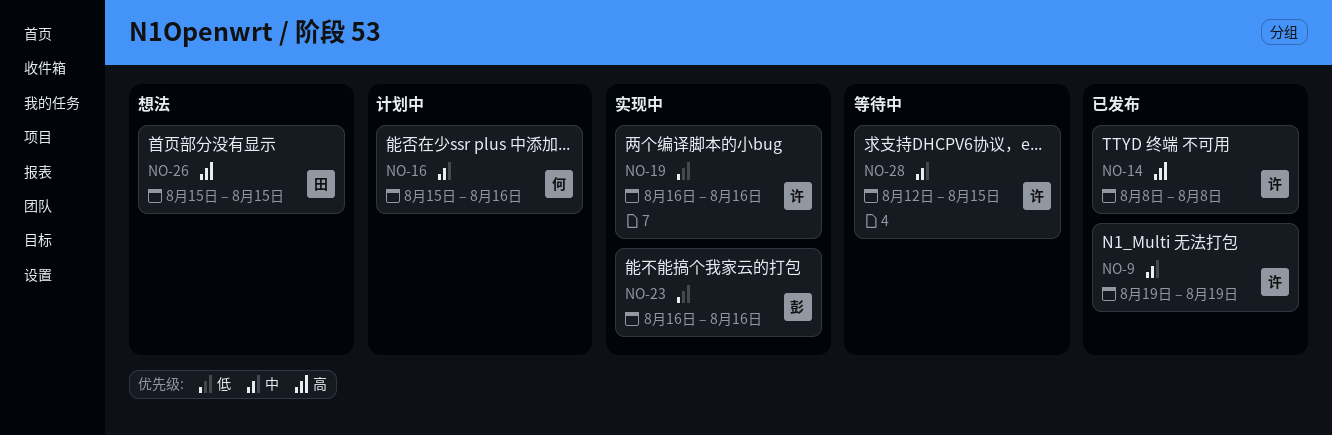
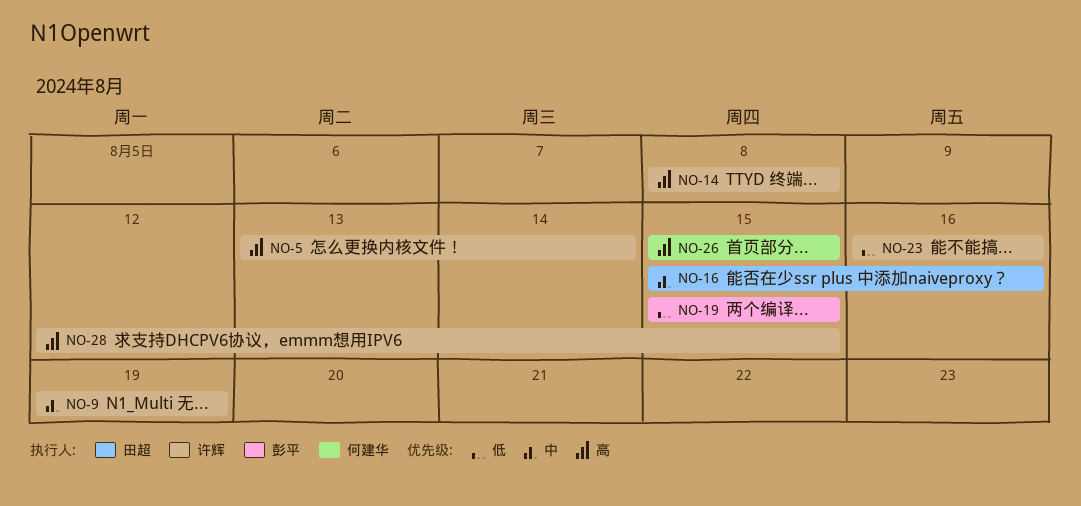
NO-5: none -> present
NO-16, owner: 何建华 -> 田超
NO-19, owner: 许辉 -> 彭平
NO-19, start: Aug 16 -> Aug 15
NO-19, due: Aug 16 -> Aug 15
NO-23, owner: 彭平 -> 许辉
NO-26, owner: 田超 -> 何建华
NO-28, priority: 中 -> 高

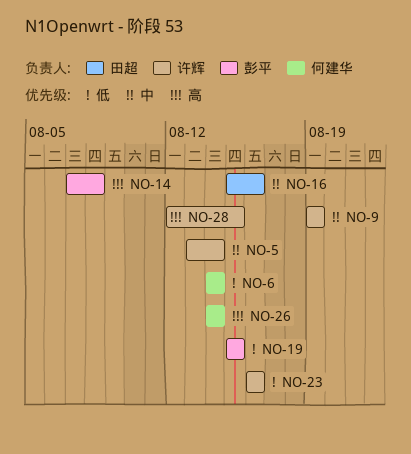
NO-5, priority: 高 -> 中
NO-6: none -> present
NO-14, owner: 许辉 -> 彭平
NO-14, start: Aug 8 -> Aug 7
NO-26, start: Aug 15 -> Aug 14
NO-26, due: Aug 15 -> Aug 14

